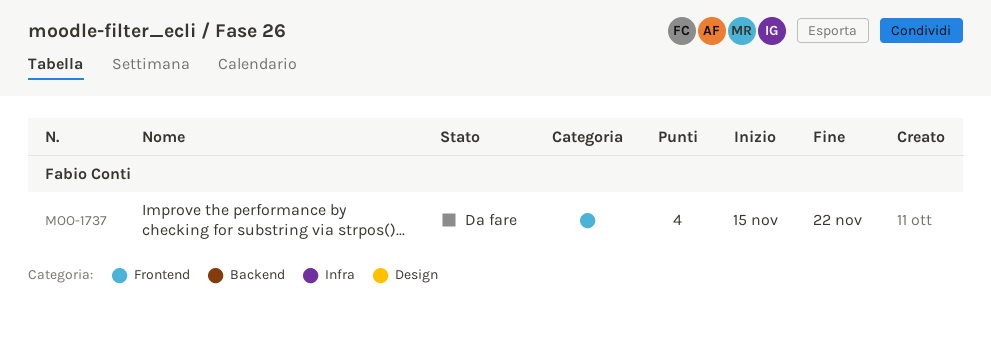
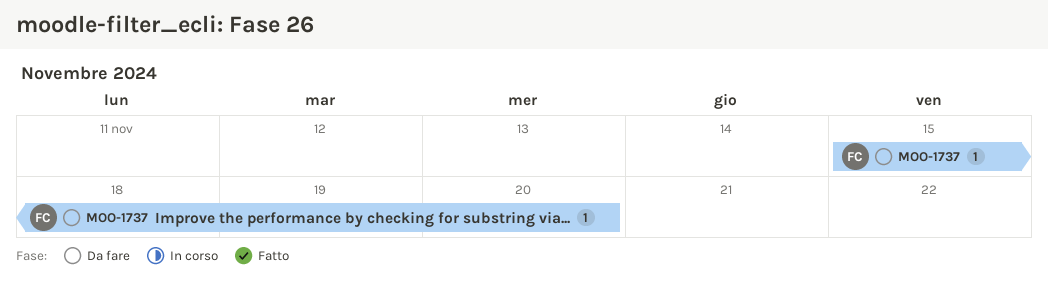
MOO-1737, estimate: 4 -> 1
MOO-1737, due: Nov 22 -> Nov 20

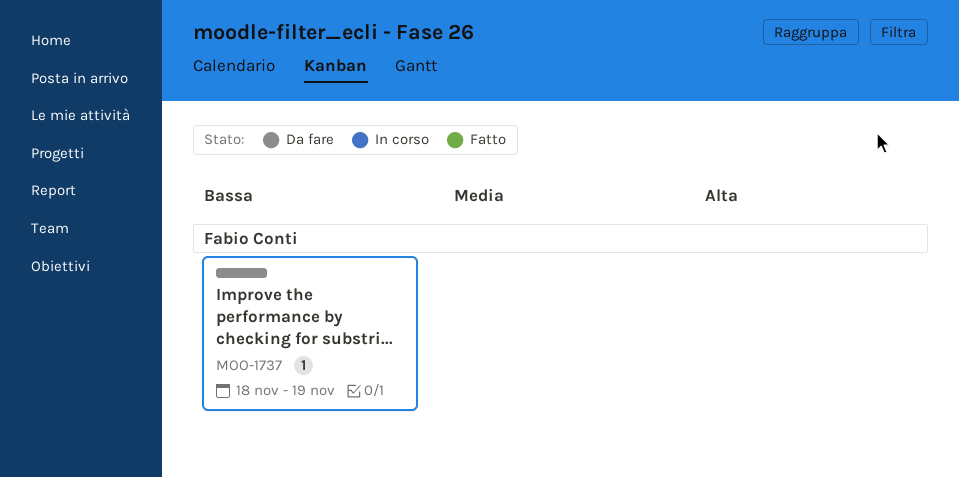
MOO-1737, start: Nov 15 -> Nov 18
MOO-1737, due: Nov 20 -> Nov 19

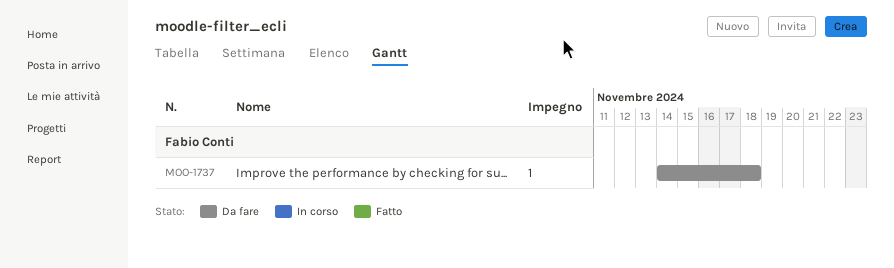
MOO-1737, start: Nov 18 -> Nov 14
MOO-1737, due: Nov 19 -> Nov 18

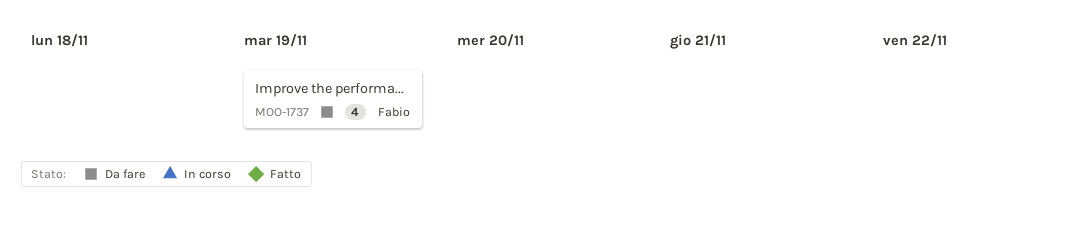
MOO-1737, estimate: 1 -> 4
MOO-1737, due: Nov 18 -> Nov 19

